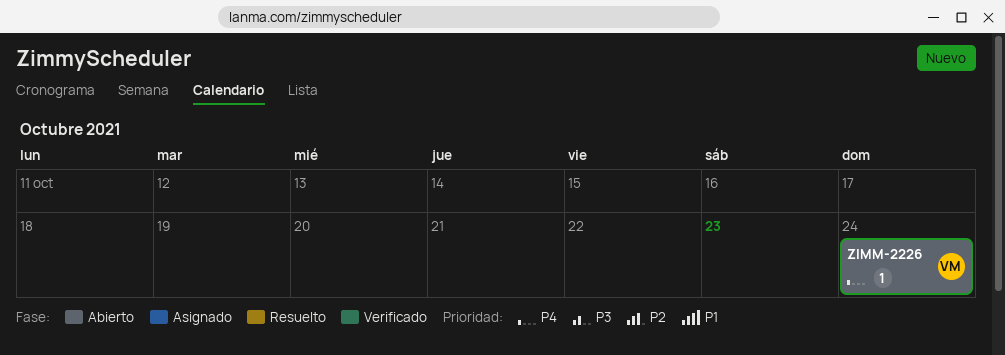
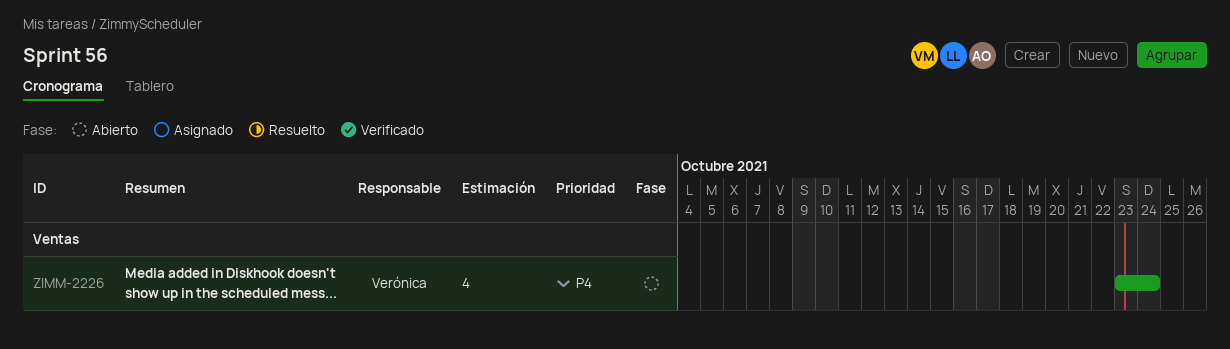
ZIMM-2226, estimate: 1 -> 4

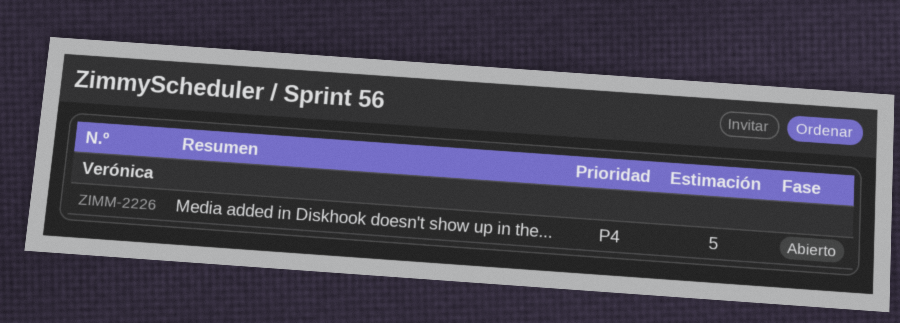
ZIMM-2226, estimate: 4 -> 5

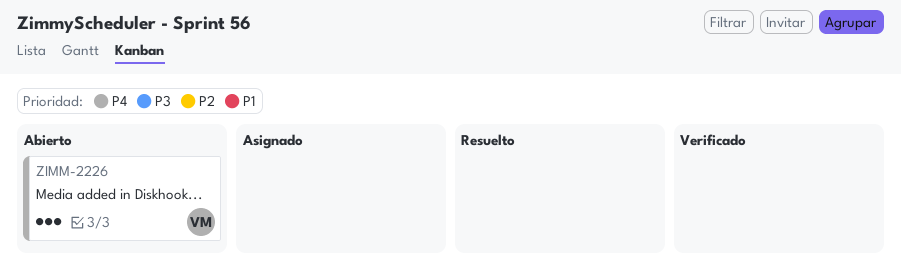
ZIMM-2226, estimate: 5 -> 3

